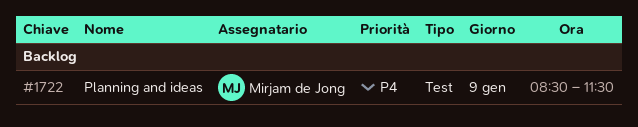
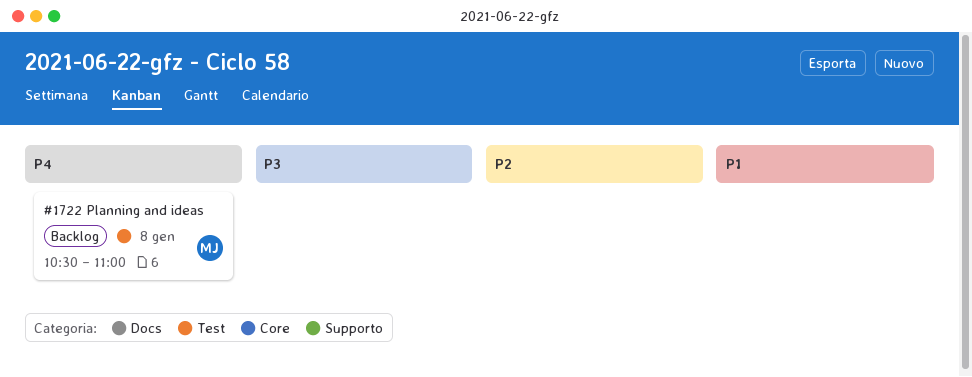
#1722, day: Jan 9 -> Jan 8
#1722, begins: 08:30 -> 10:30
#1722, ends: 11:30 -> 11:00

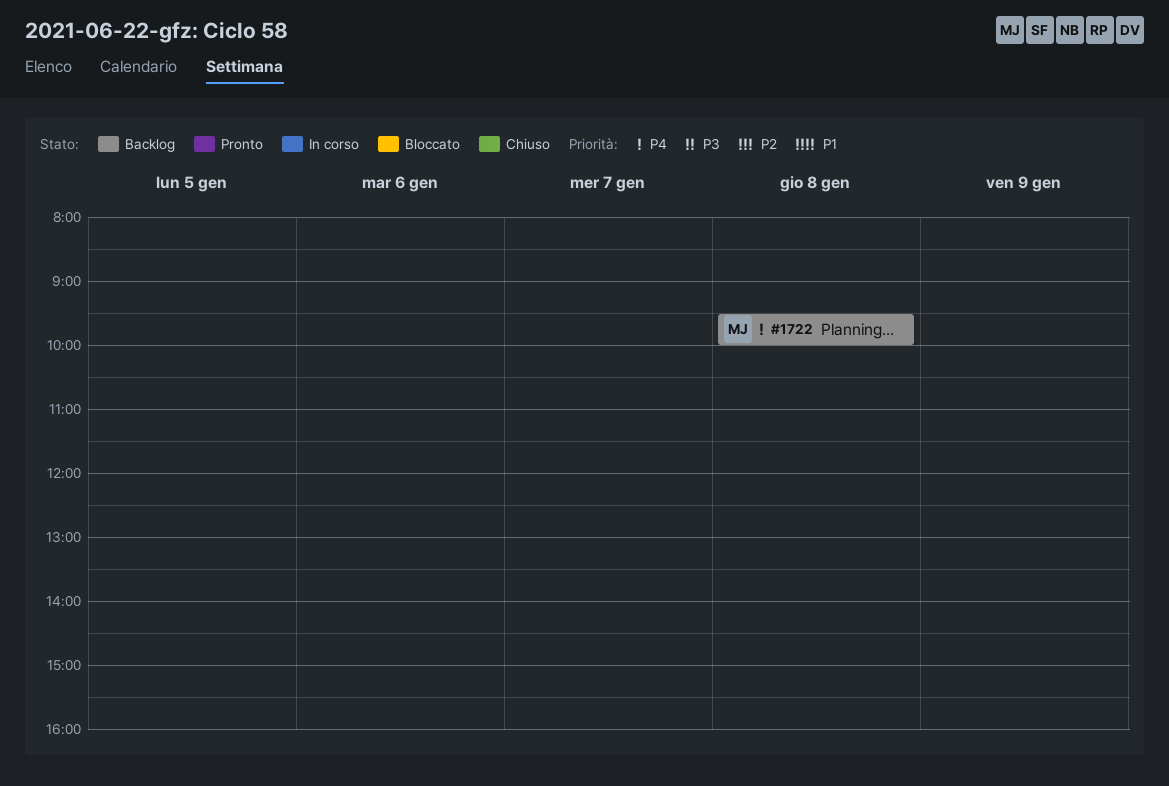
#1722, begins: 10:30 -> 09:30
#1722, ends: 11:00 -> 10:00

